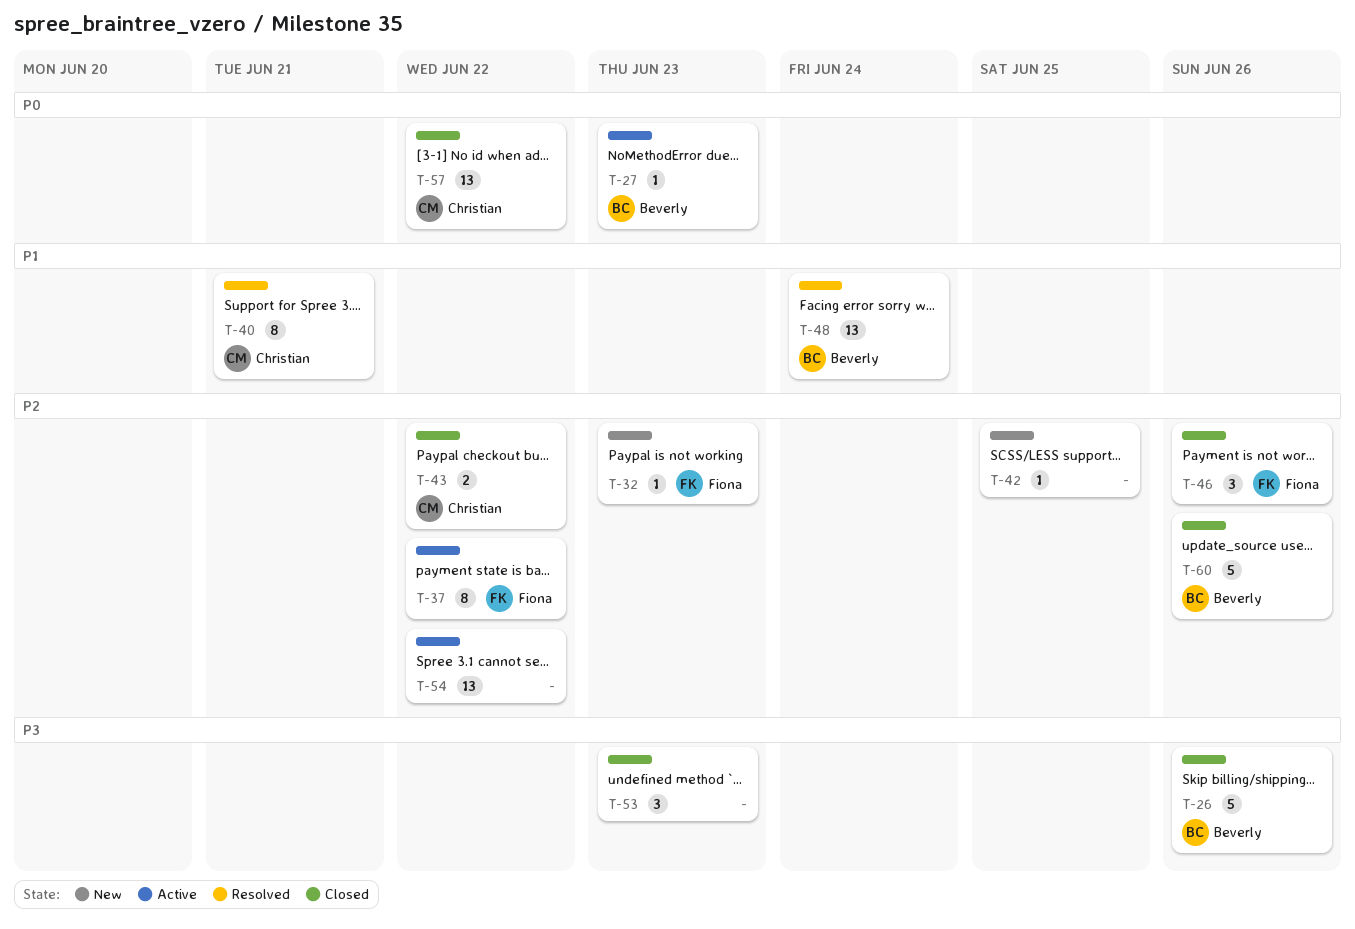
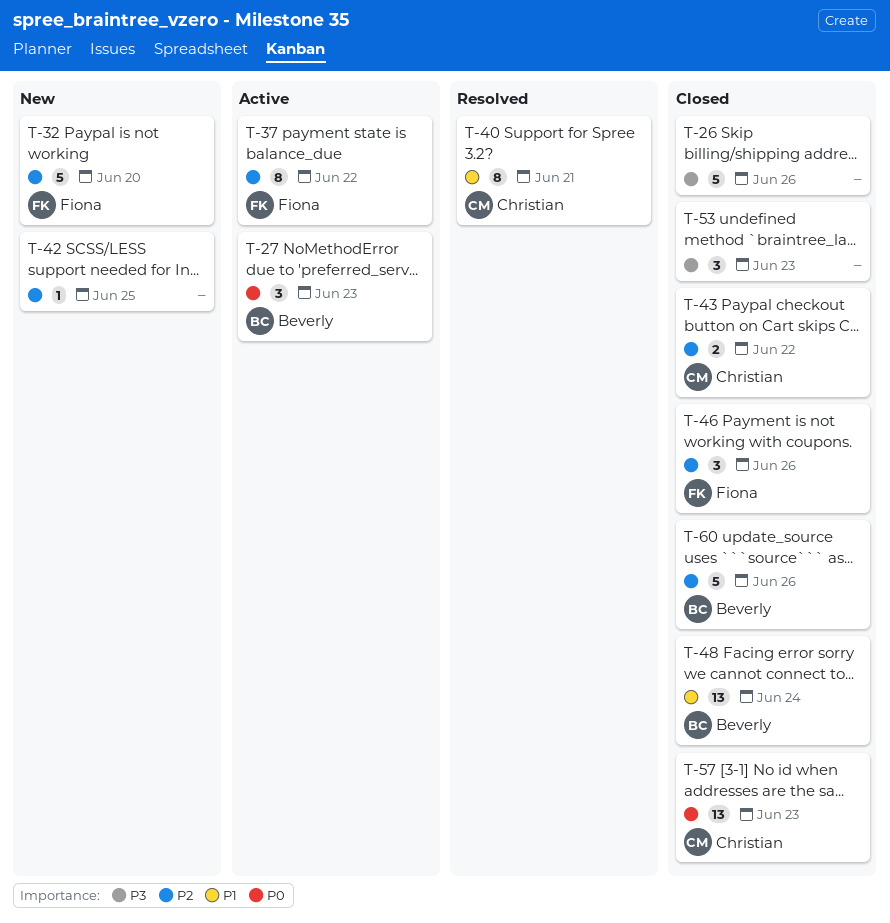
T-26, owner: Beverly -> none
T-27, estimate: 1 -> 3
T-32, estimate: 1 -> 5
T-32, due: Jun 23 -> Jun 20
T-48, status: Resolved -> Closed
T-54: present -> none
T-57, due: Jun 22 -> Jun 23

